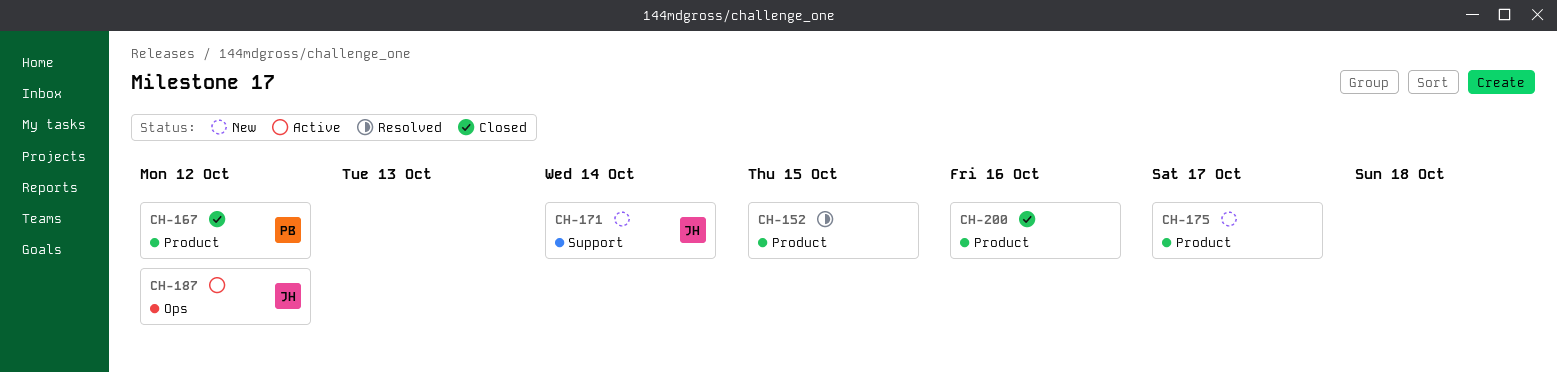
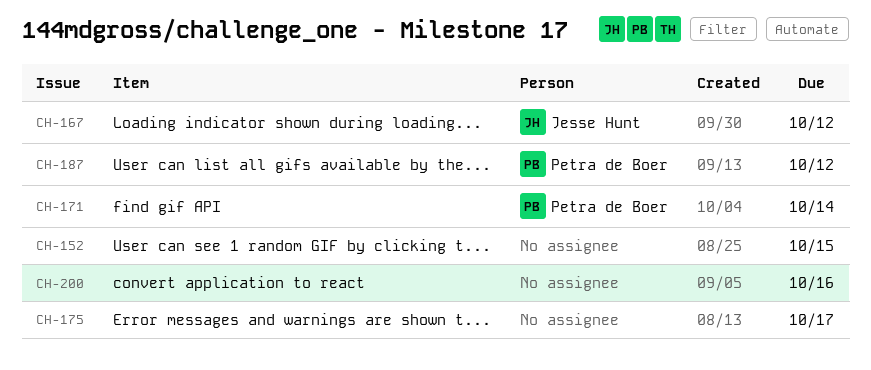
CH-167, owner: Petra de Boer -> Jesse Hunt
CH-171, owner: Jesse Hunt -> Petra de Boer
CH-187, owner: Jesse Hunt -> Petra de Boer

